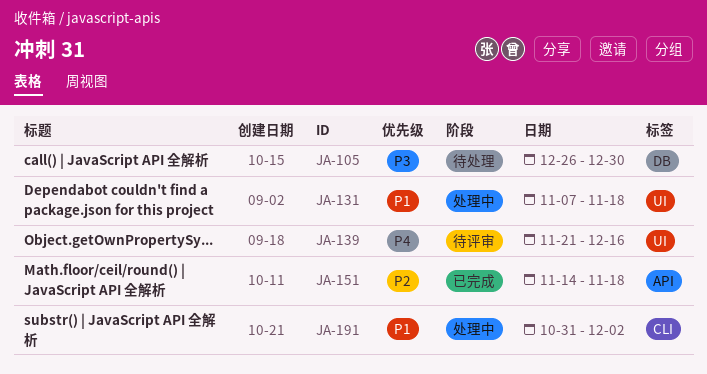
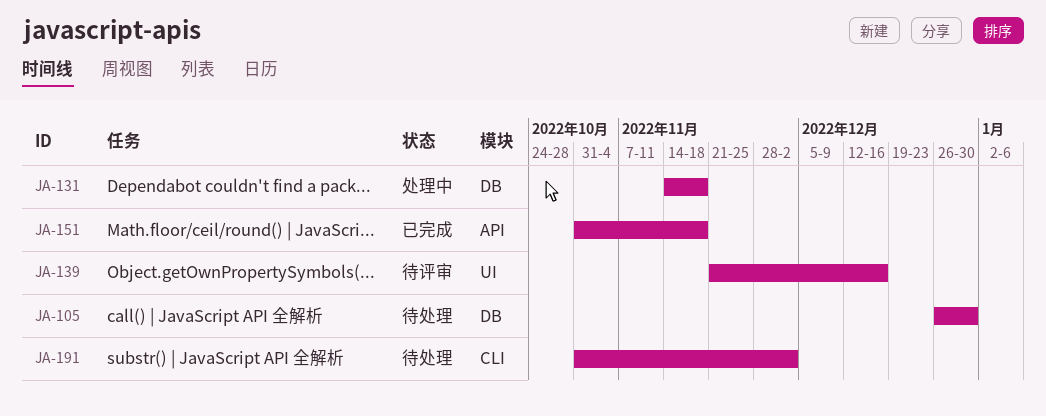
JA-131, label: UI -> DB
JA-131, start: Nov 7 -> Nov 14
JA-151, start: Nov 14 -> Oct 31
JA-191, status: 处理中 -> 待处理

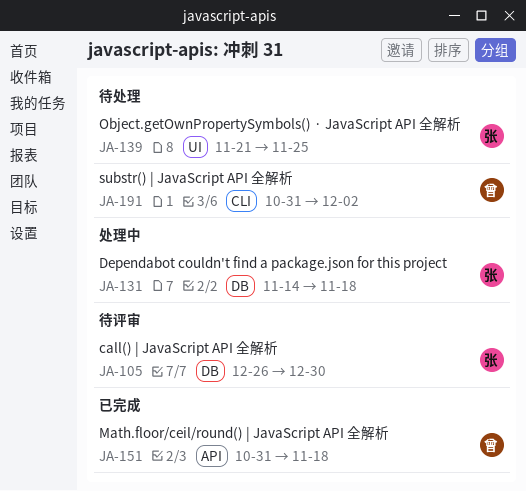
JA-105, status: 待处理 -> 待评审
JA-139, status: 待评审 -> 待处理
JA-139, due: Dec 16 -> Nov 25

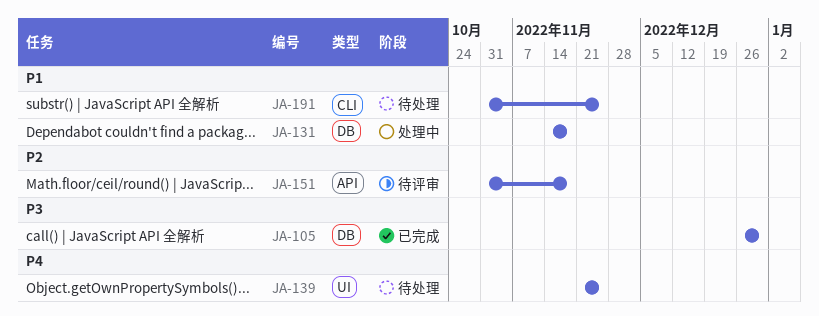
JA-105, status: 待评审 -> 已完成
JA-151, status: 已完成 -> 待评审
JA-191, due: Dec 2 -> Nov 25

